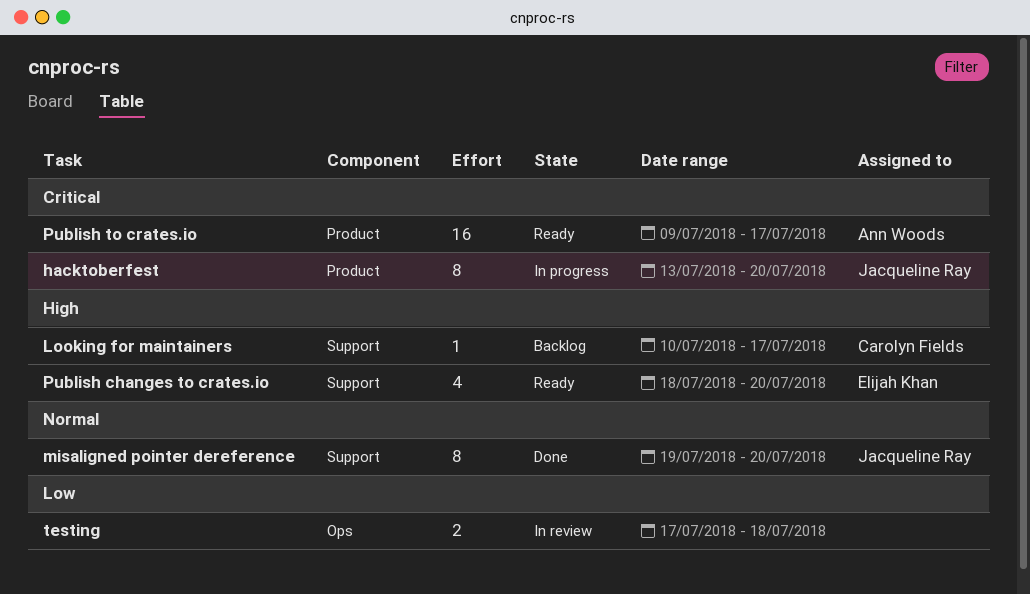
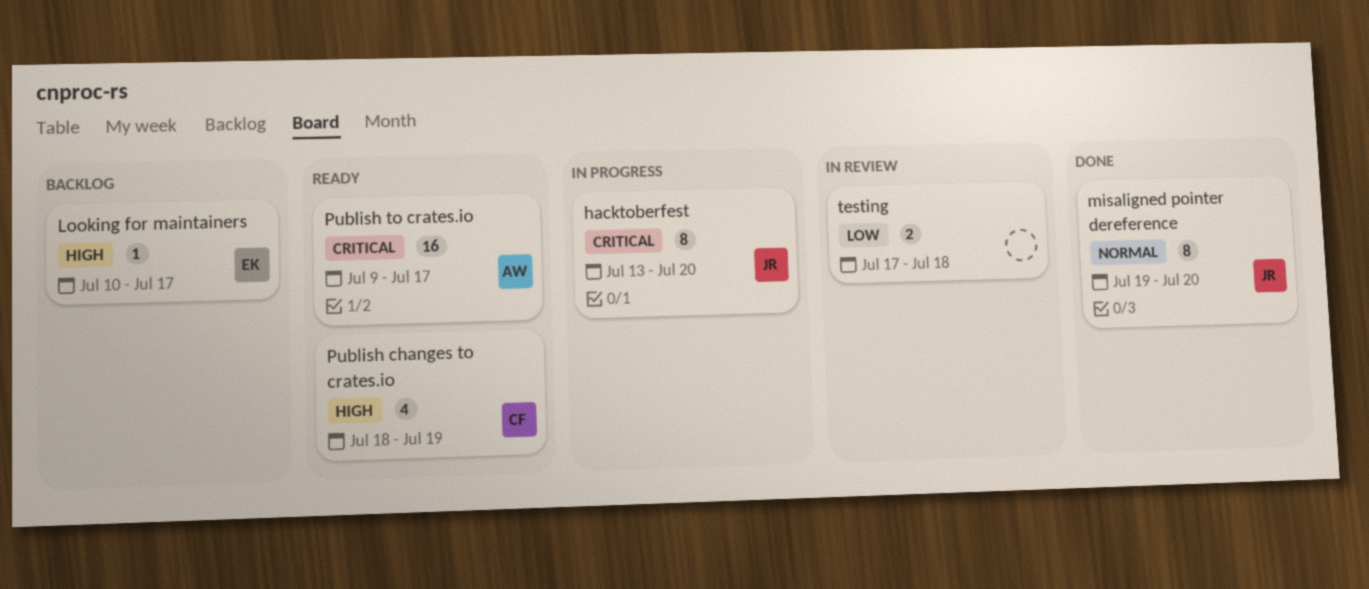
Looking for maintainers, owner: Carolyn Fields -> Elijah Khan
Publish changes to crates.io, owner: Elijah Khan -> Carolyn Fields
Publish changes to crates.io, due: Jul 20 -> Jul 19

